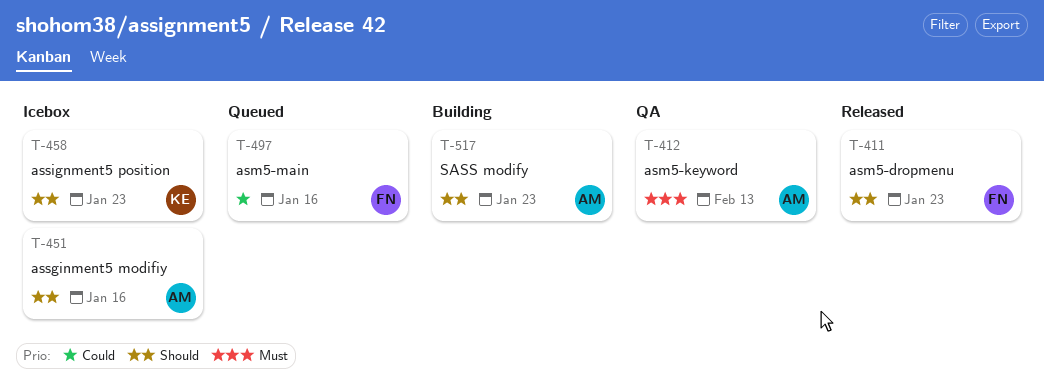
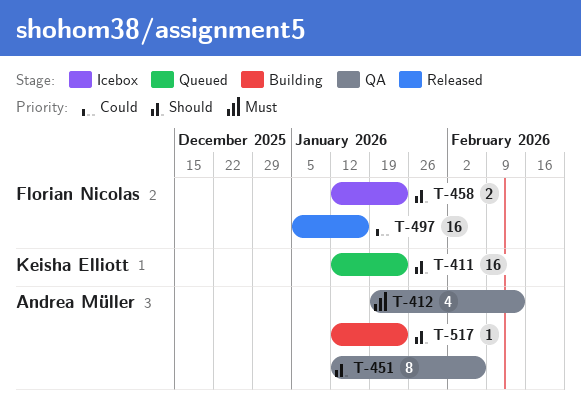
T-411, status: Released -> Queued
T-411, owner: Florian Nicolas -> Keisha Elliott
T-451, status: Icebox -> QA
T-451, due: Jan 16 -> Feb 6
T-458, owner: Keisha Elliott -> Florian Nicolas
T-497, status: Queued -> Released

